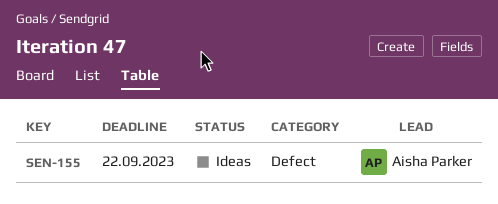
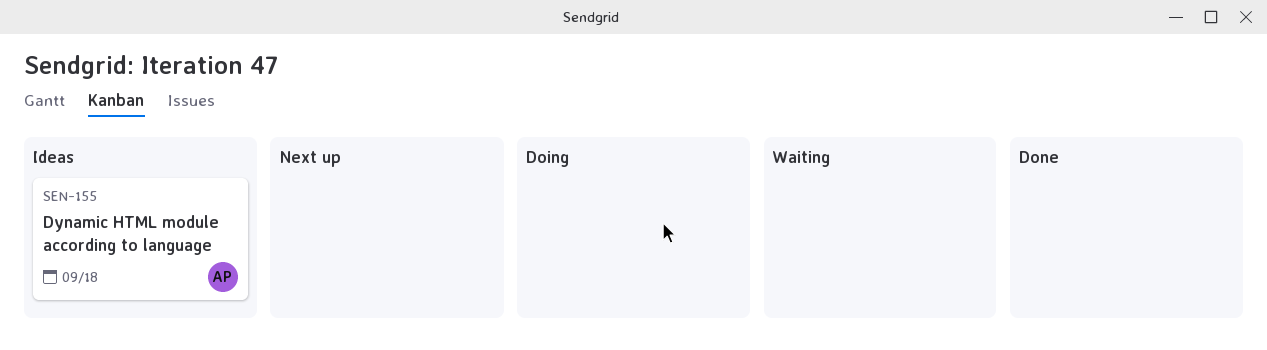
SEN-155, due: Sep 22 -> Sep 18

